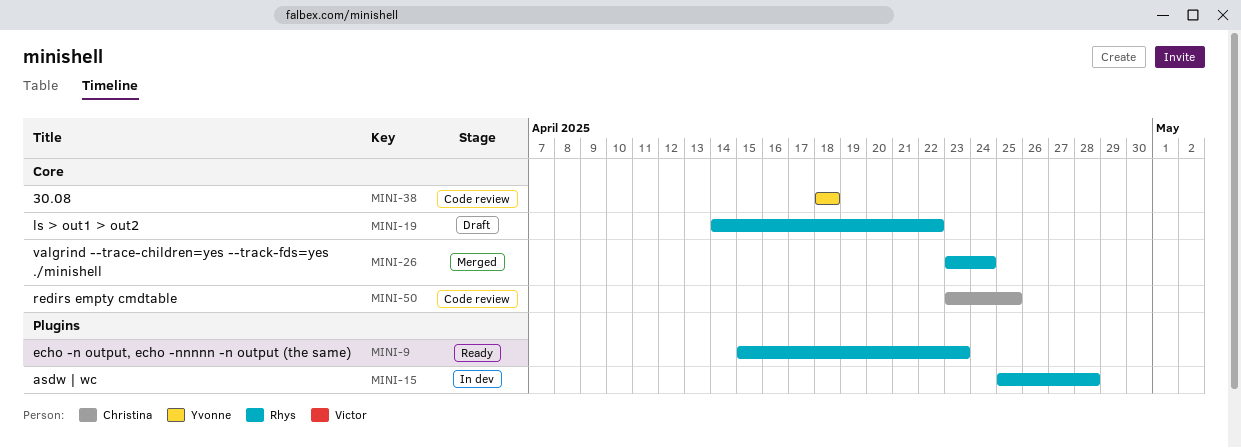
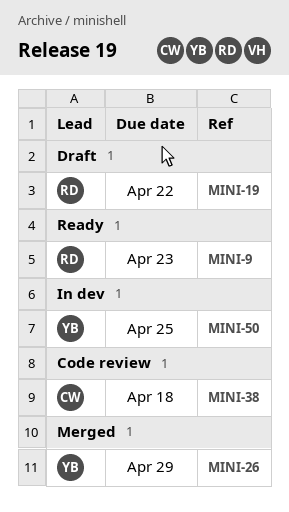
MINI-15: present -> none
MINI-26, owner: Rhys -> Yvonne
MINI-26, due: Apr 24 -> Apr 29
MINI-38, owner: Yvonne -> Christina
MINI-50, status: Code review -> In dev
MINI-50, owner: Christina -> Yvonne

